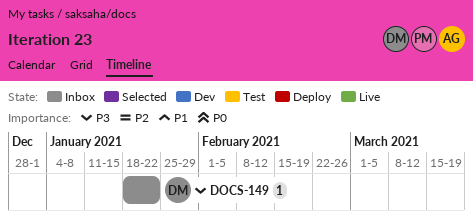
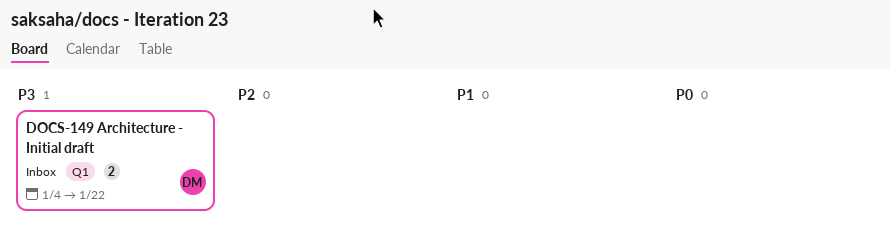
DOCS-149, estimate: 1 -> 2
DOCS-149, start: Jan 18 -> Jan 4

